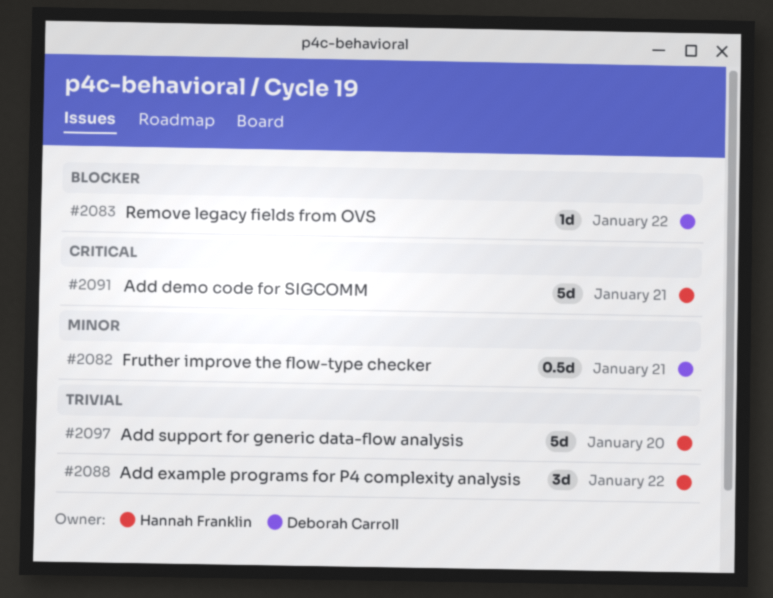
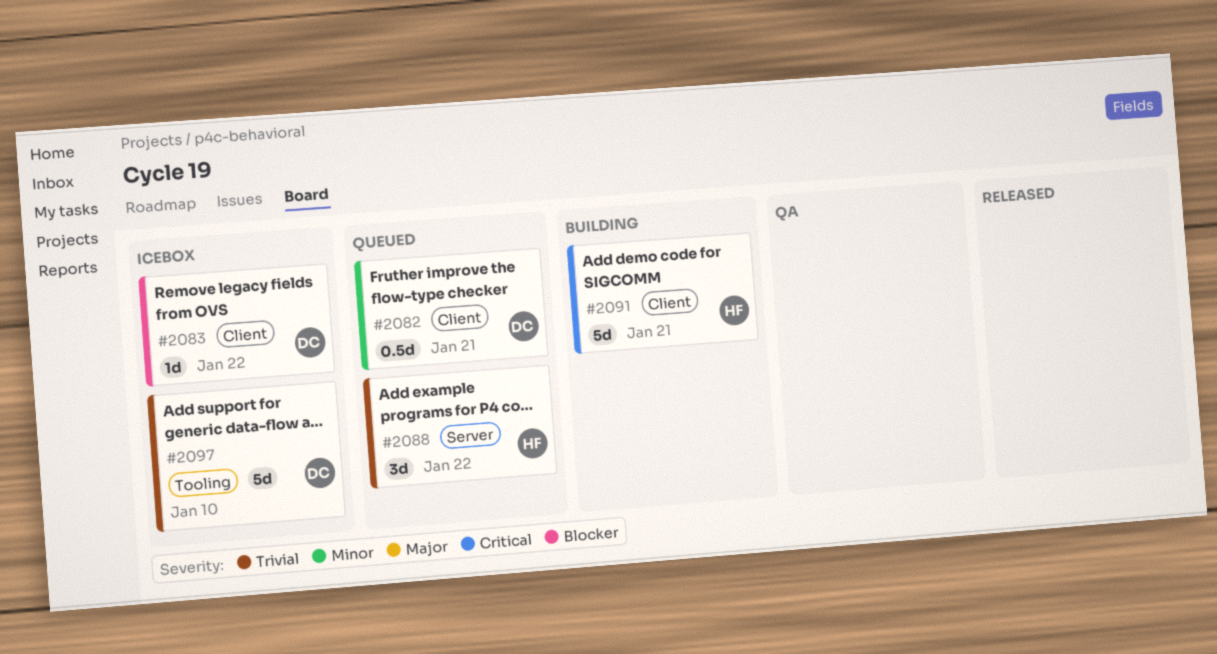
#2097, owner: Hannah Franklin -> Deborah Carroll
#2097, due: Jan 20 -> Jan 10

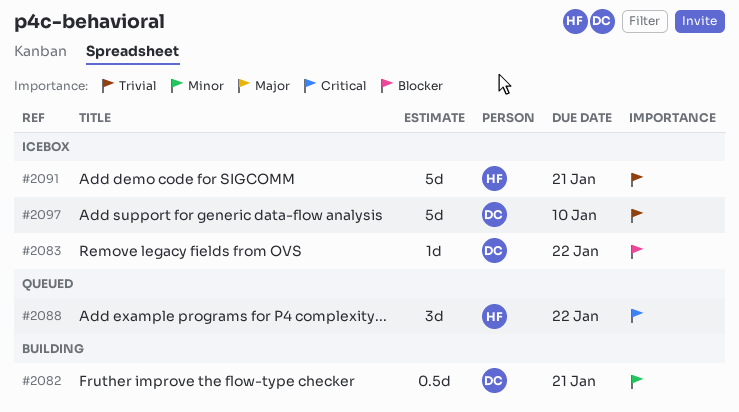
#2082, status: Queued -> Building
#2088, priority: Trivial -> Critical
#2091, status: Building -> Icebox
#2091, priority: Critical -> Trivial

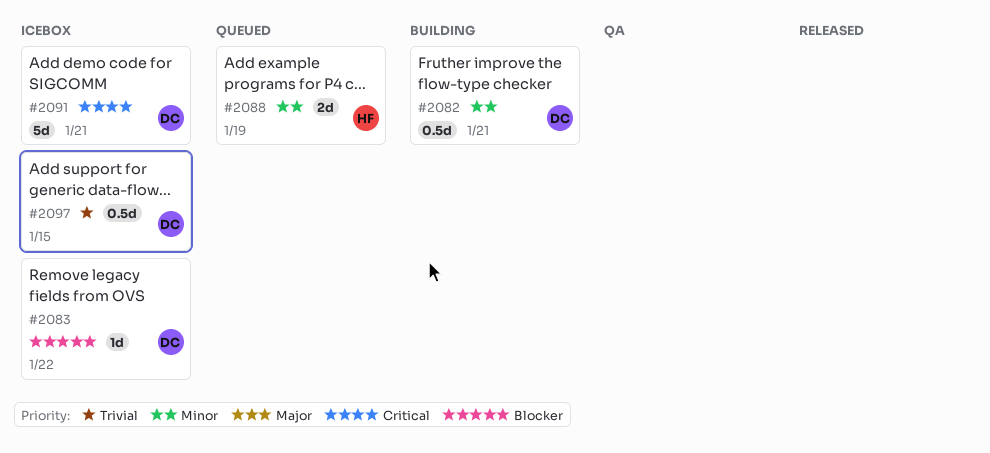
#2088, priority: Critical -> Minor
#2088, estimate: 3d -> 2d
#2088, due: Jan 22 -> Jan 19
#2091, owner: HF -> DC
#2091, priority: Trivial -> Critical
#2097, estimate: 5d -> 0.5d
#2097, due: Jan 10 -> Jan 15

